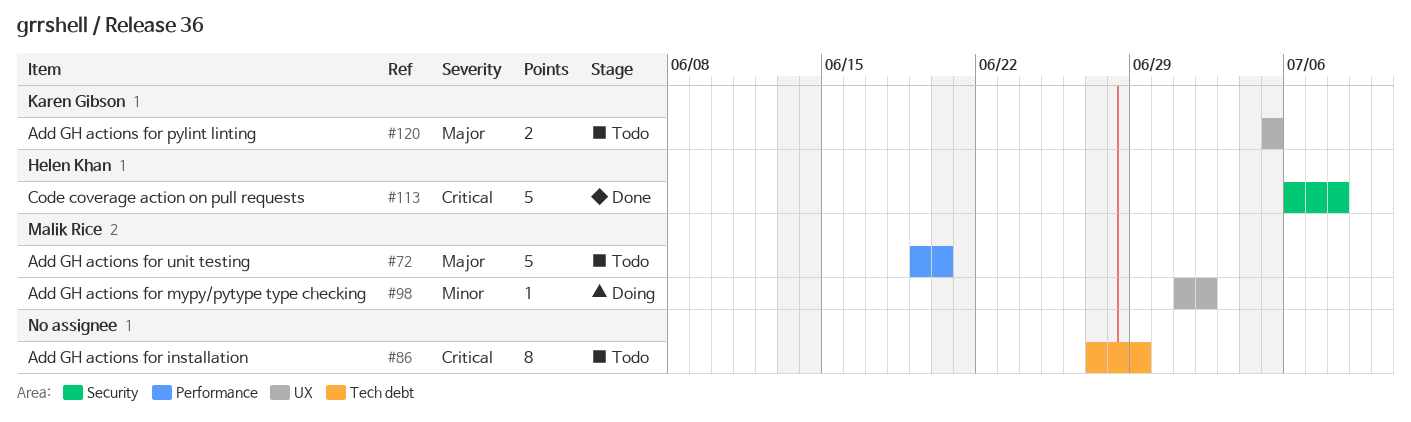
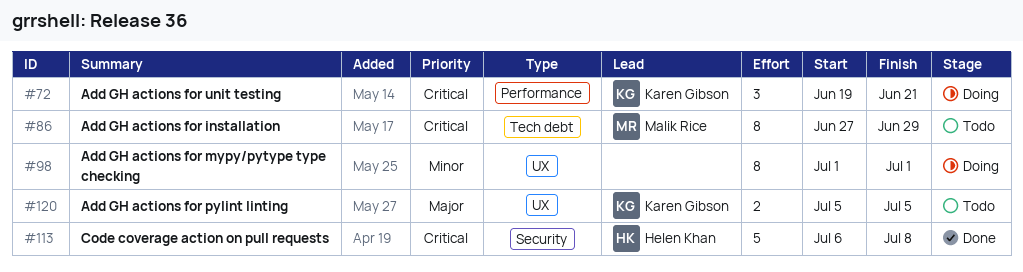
#72, status: Todo -> Doing
#72, owner: Malik Rice -> Karen Gibson
#72, priority: Major -> Critical
#72, estimate: 5 -> 3
#72, due: Jun 20 -> Jun 21
#86, owner: none -> Malik Rice
#98, owner: Malik Rice -> none
#98, estimate: 1 -> 8
#98, due: Jul 2 -> Jul 1

